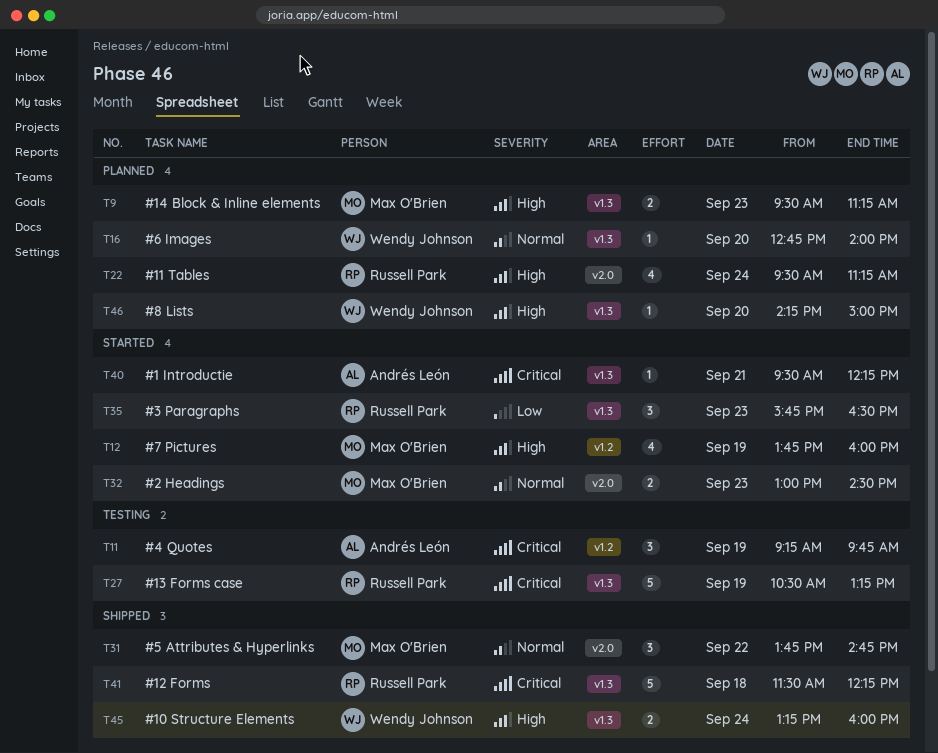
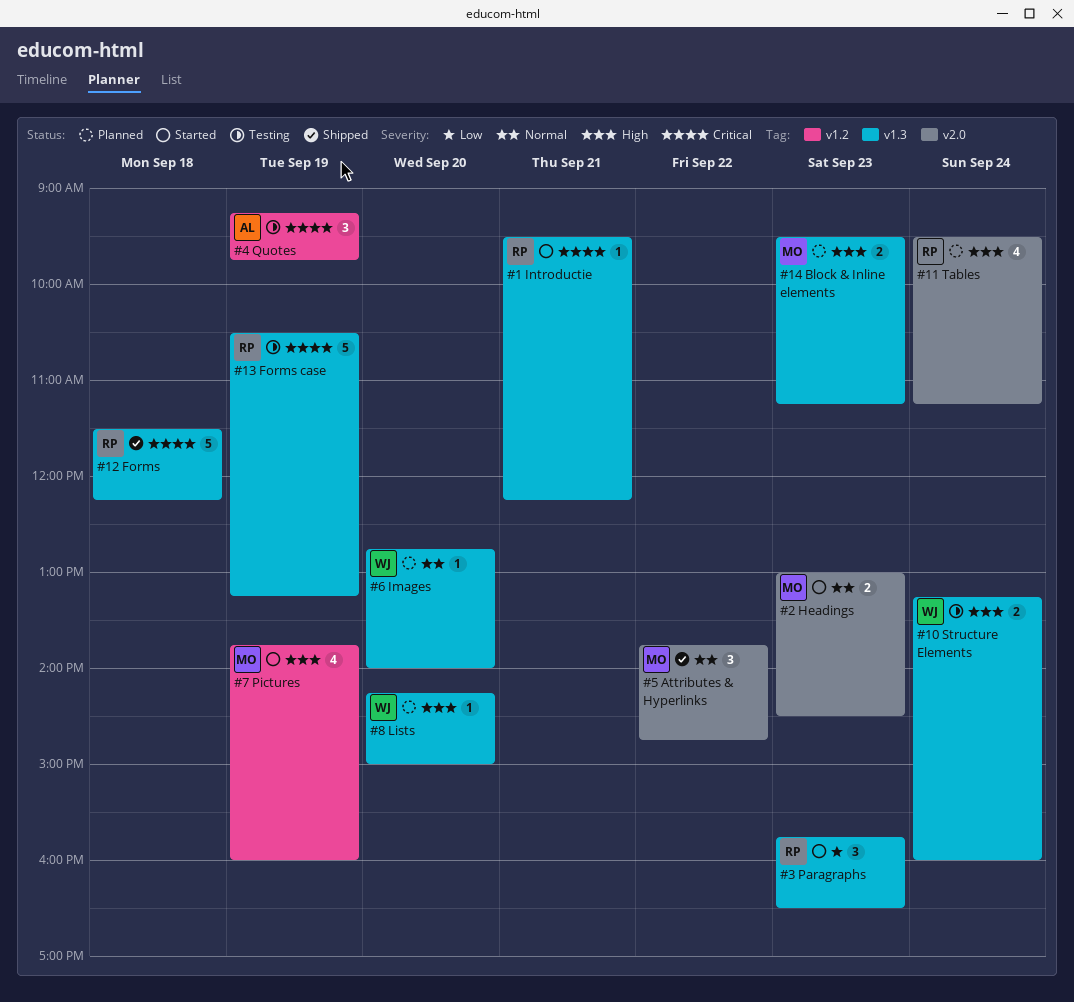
#1 Introductie, owner: Andrés León -> Russell Park
#10 Structure Elements, status: Shipped -> Testing

